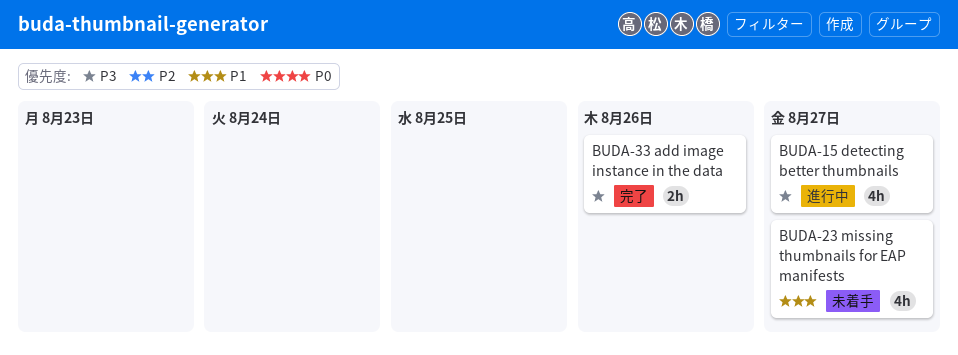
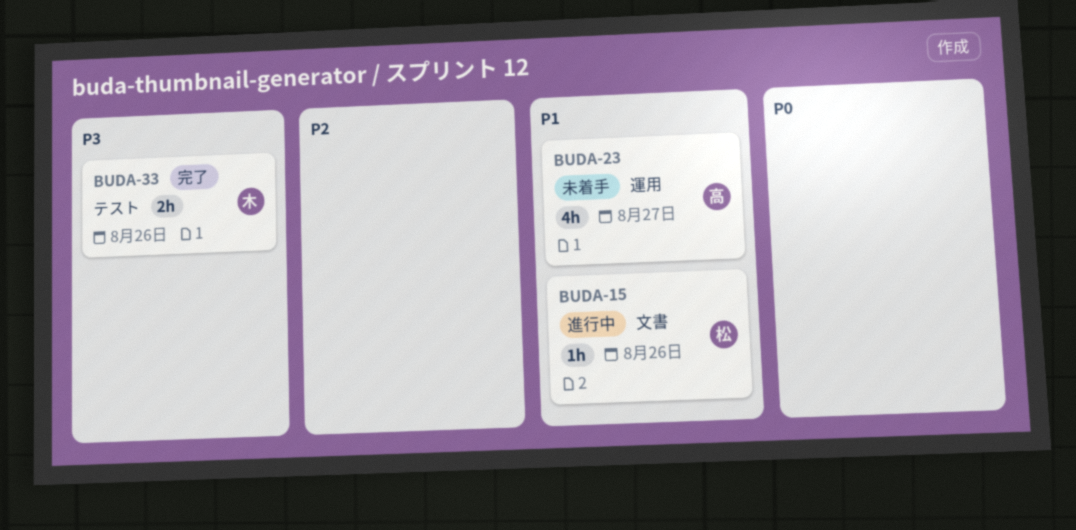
BUDA-15, priority: P3 -> P1
BUDA-15, estimate: 4h -> 1h
BUDA-15, due: Aug 27 -> Aug 26

